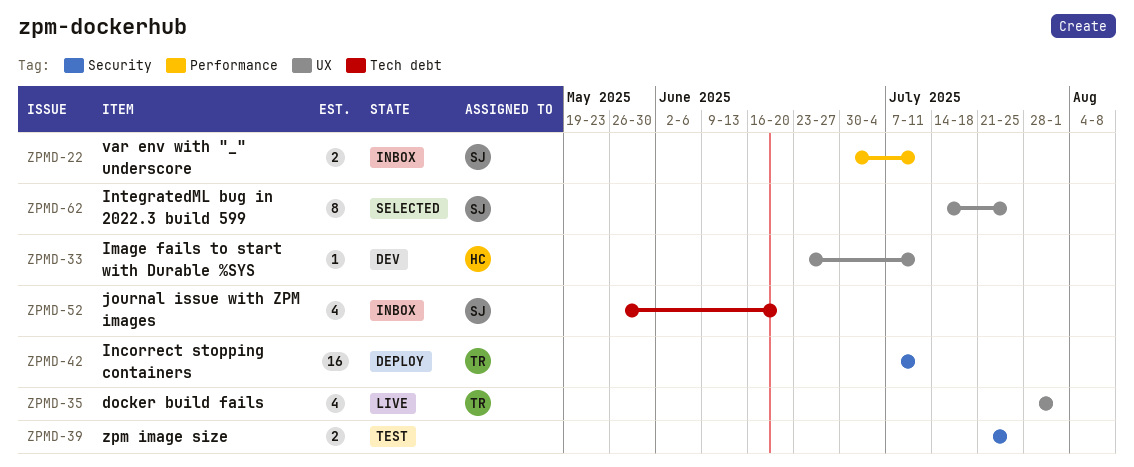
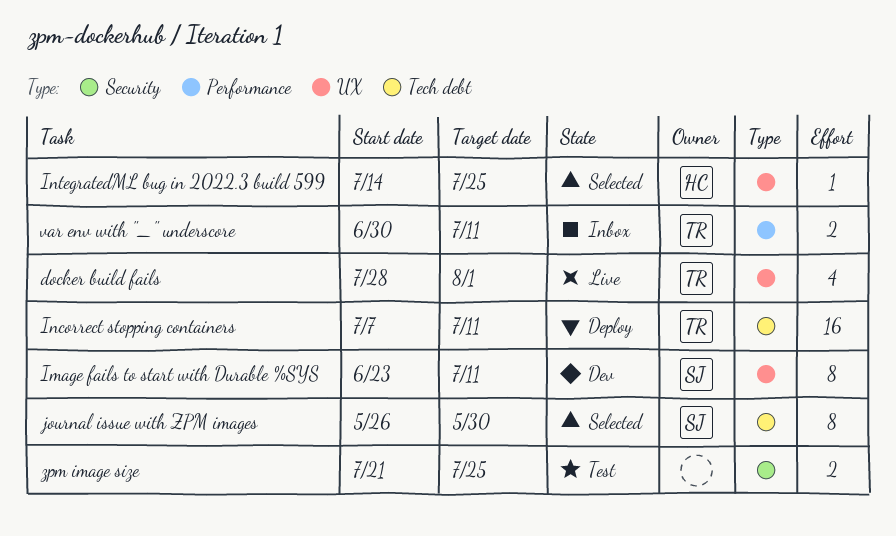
Image fails to start with Durable %SYS, owner: HC -> SJ
Image fails to start with Durable %SYS, estimate: 1 -> 8
Incorrect stopping containers, label: Security -> Tech debt
IntegratedML bug in 2022.3 build 599, owner: SJ -> HC
IntegratedML bug in 2022.3 build 599, estimate: 8 -> 1
journal issue with ZPM images, status: Inbox -> Selected
journal issue with ZPM images, estimate: 4 -> 8
journal issue with ZPM images, due: Jun 20 -> May 30
var env with "_" underscore, owner: SJ -> TR

